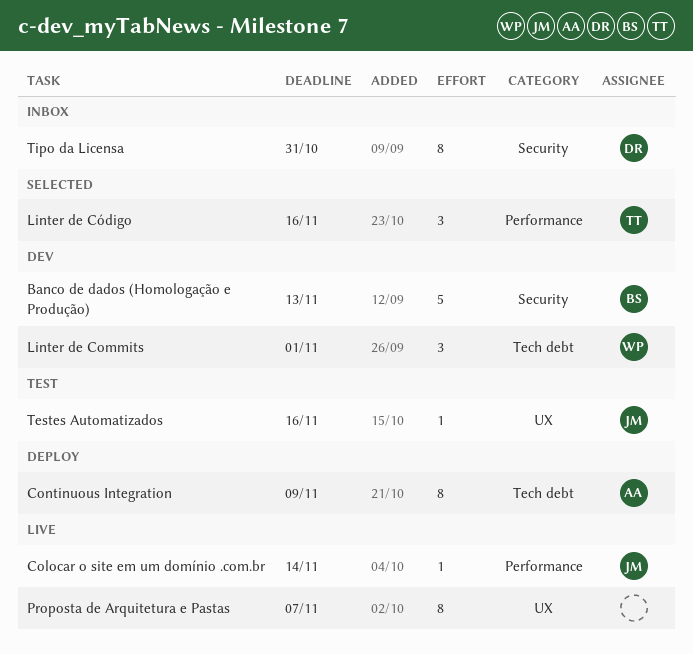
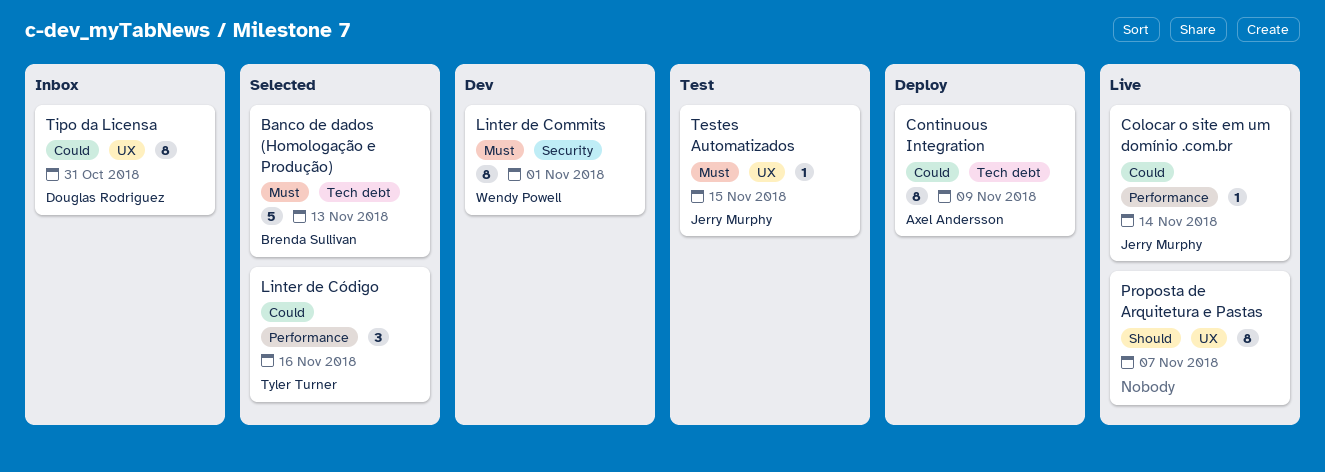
Banco de dados (Homologação e Produção), status: Dev -> Selected
Banco de dados (Homologação e Produção), label: Security -> Tech debt
Linter de Commits, label: Tech debt -> Security
Linter de Commits, estimate: 3 -> 8
Testes Automatizados, due: Nov 16 -> Nov 15
Tipo da Licensa, label: Security -> UX

